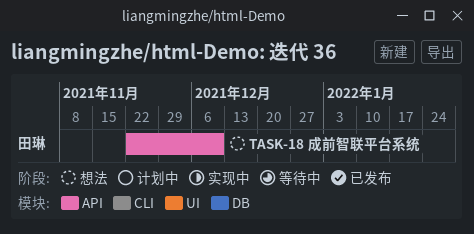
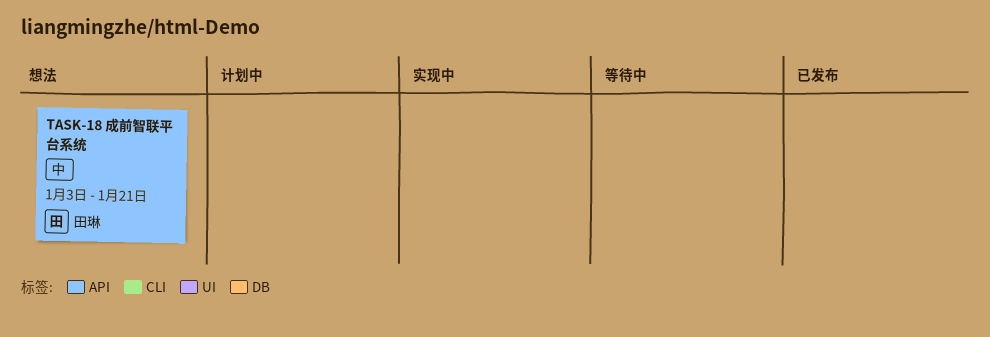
TASK-18, start: Nov 22 -> Jan 3
TASK-18, due: Dec 10 -> Jan 21

